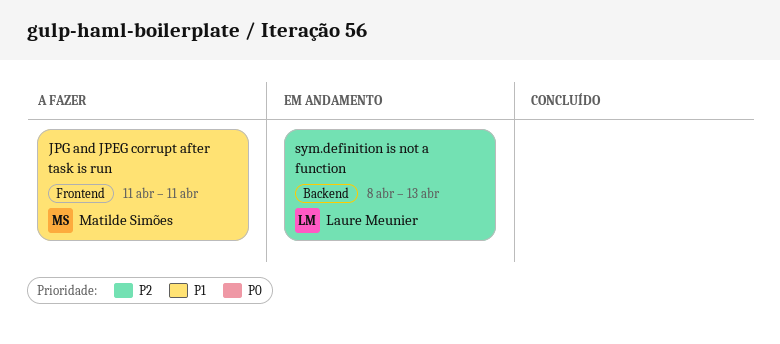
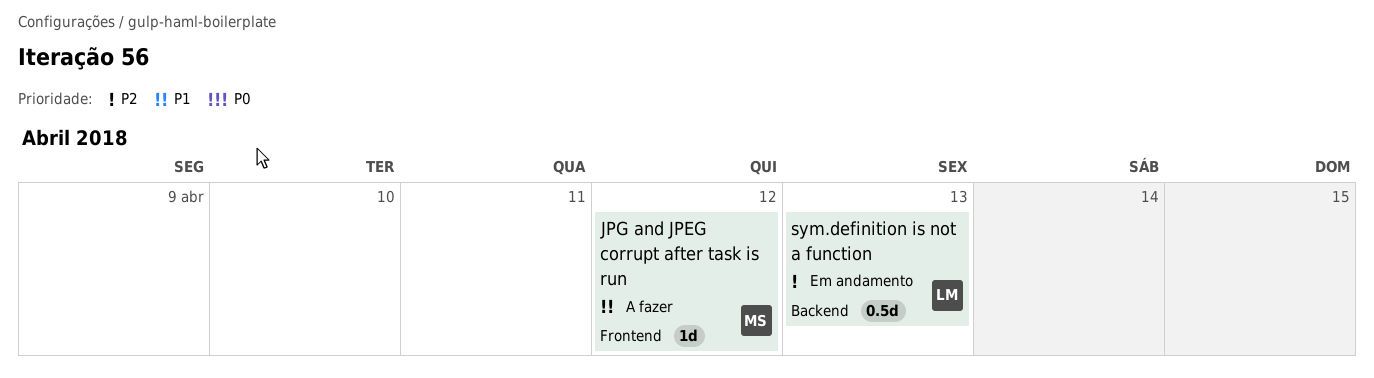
JPG and JPEG corrupt after task is run, due: Apr 11 -> Apr 12

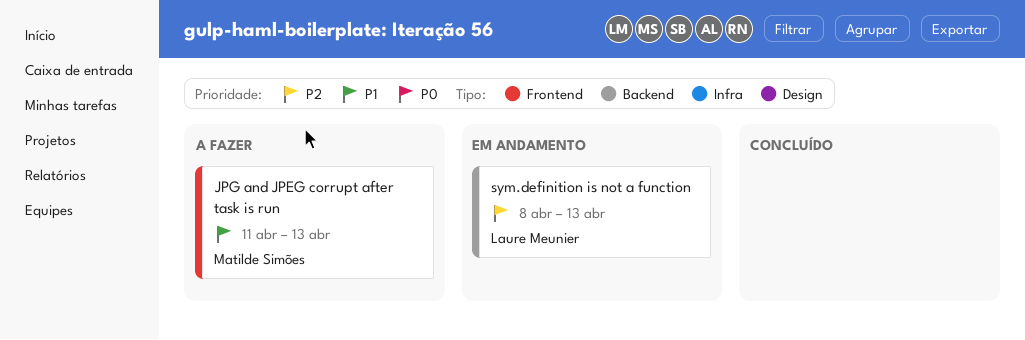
JPG and JPEG corrupt after task is run, due: Apr 12 -> Apr 13

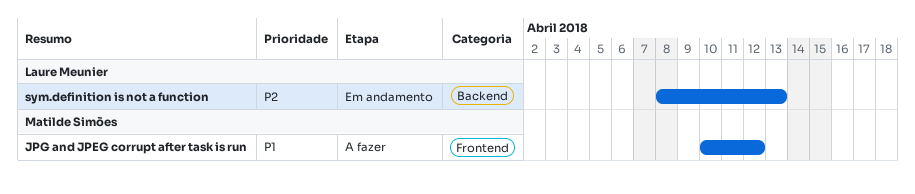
JPG and JPEG corrupt after task is run, start: Apr 11 -> Apr 10
JPG and JPEG corrupt after task is run, due: Apr 13 -> Apr 12

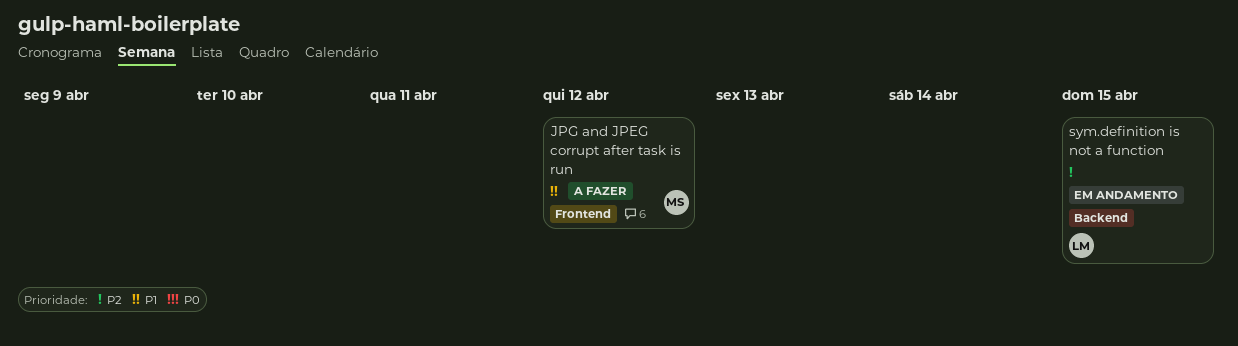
sym.definition is not a function, due: Apr 13 -> Apr 15

